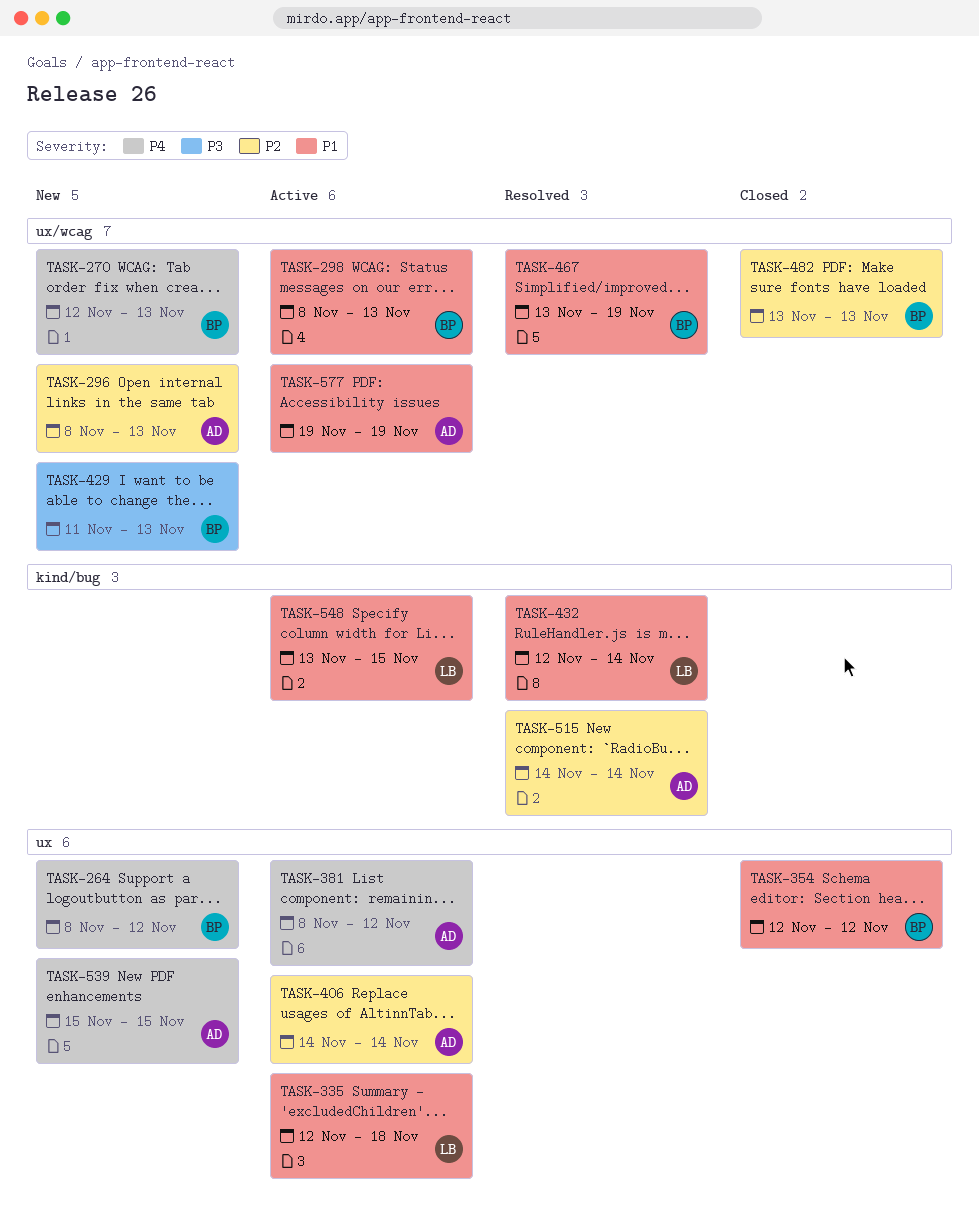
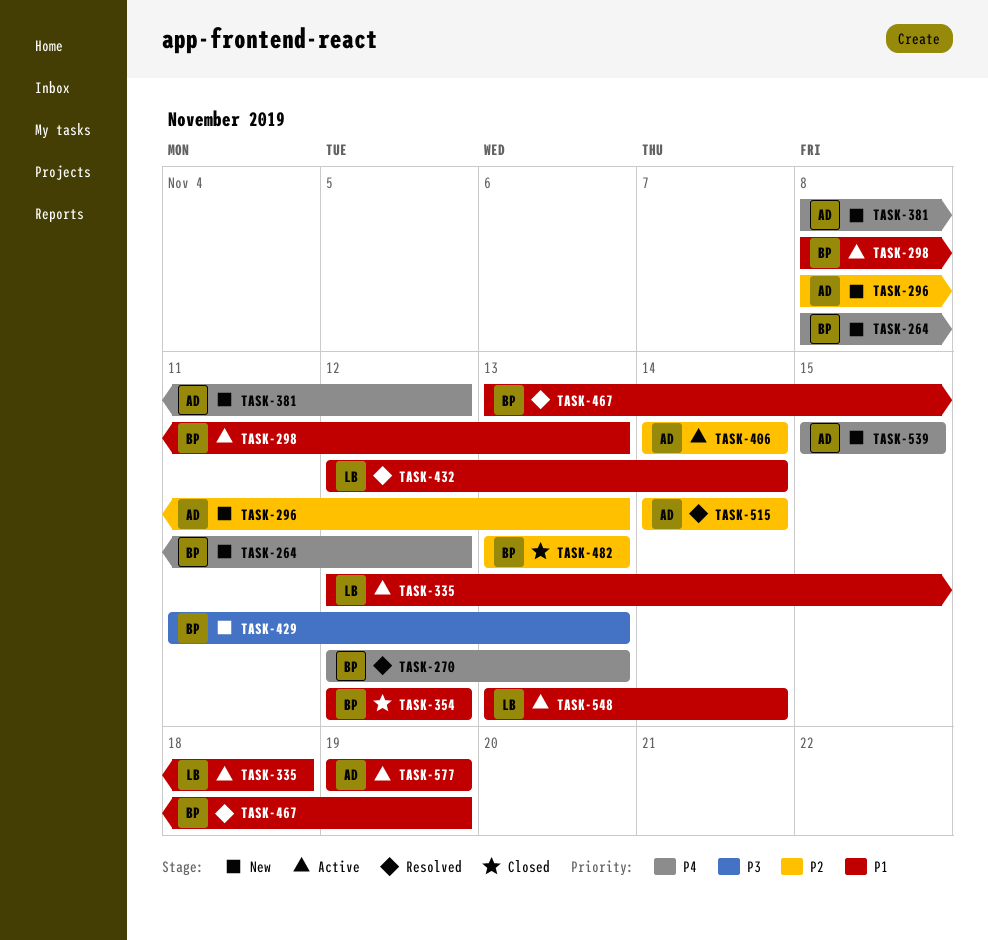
TASK-270, status: New -> Resolved
TASK-381, status: Active -> New
TASK-548, due: Nov 15 -> Nov 14

